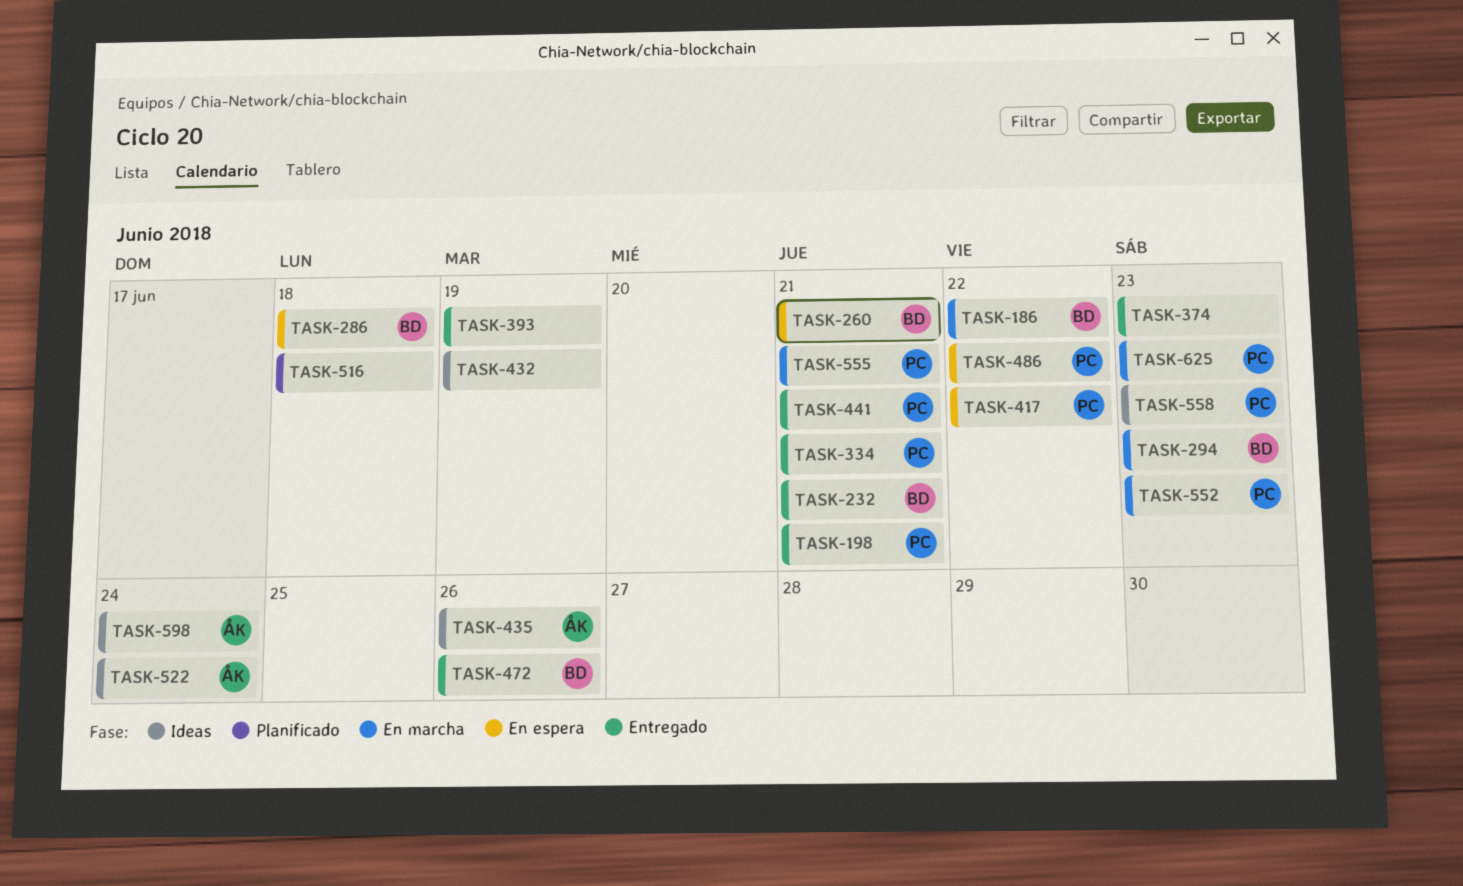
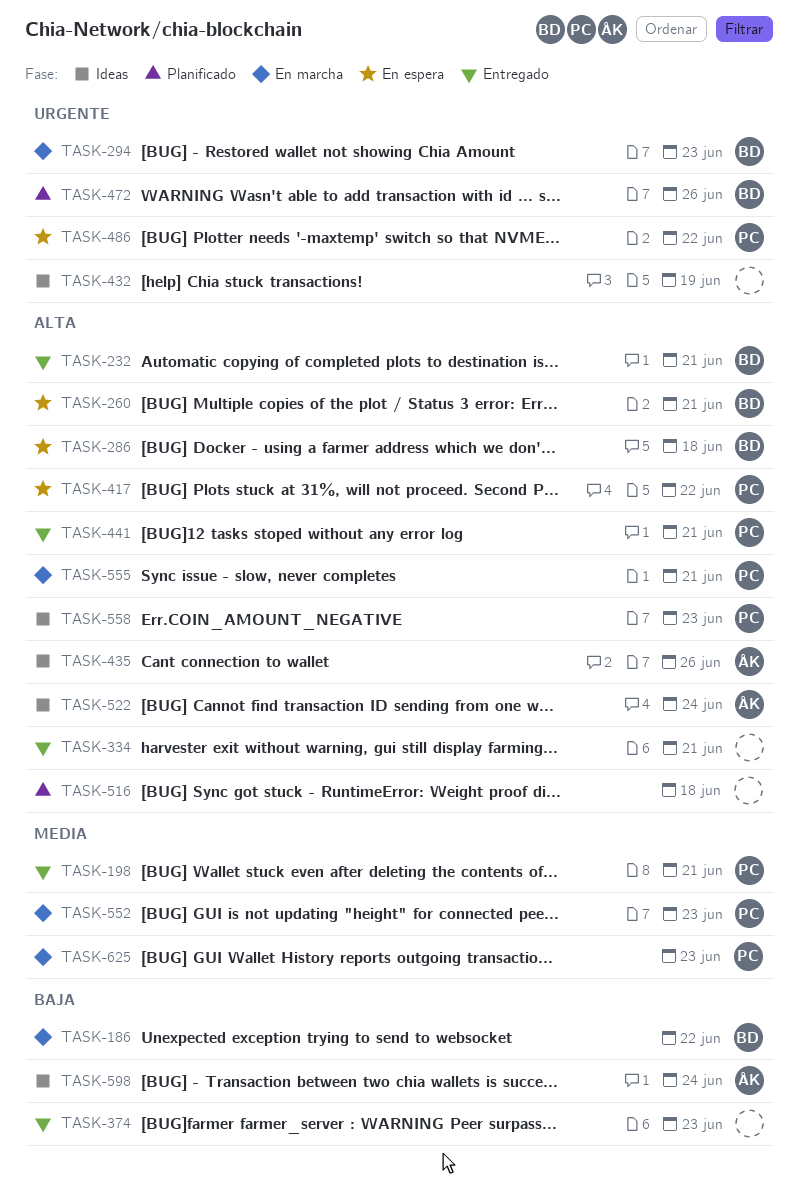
TASK-334, owner: PC -> none
TASK-393: present -> none
TASK-472, status: Entregado -> Planificado

